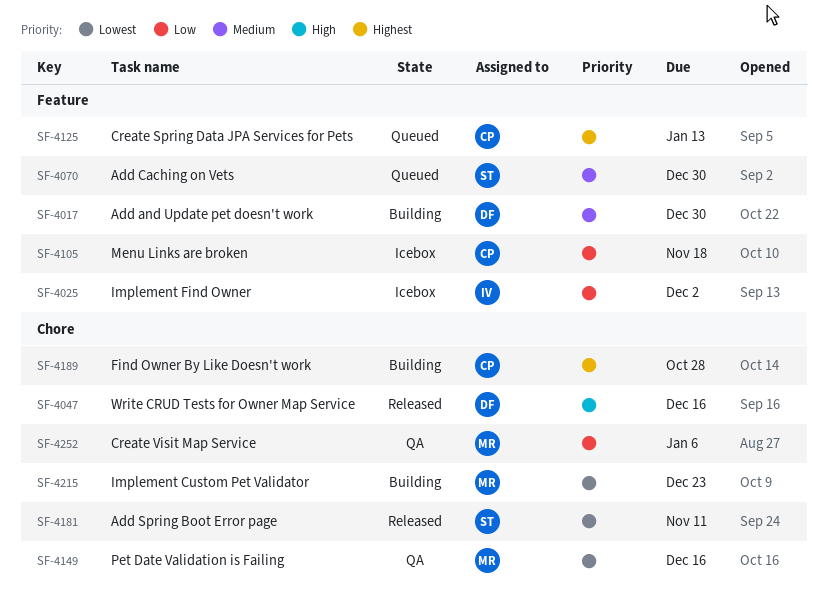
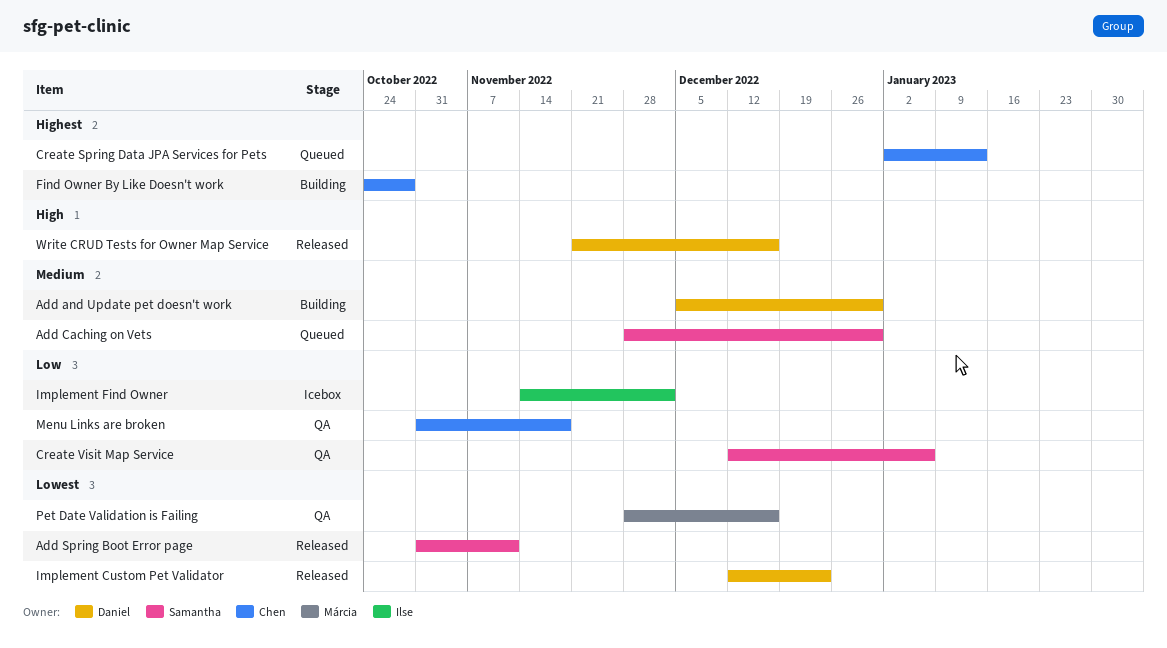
Create Visit Map Service, owner: Márcia -> Samantha
Implement Custom Pet Validator, status: Building -> Released
Implement Custom Pet Validator, owner: Márcia -> Daniel
Menu Links are broken, status: Icebox -> QA

